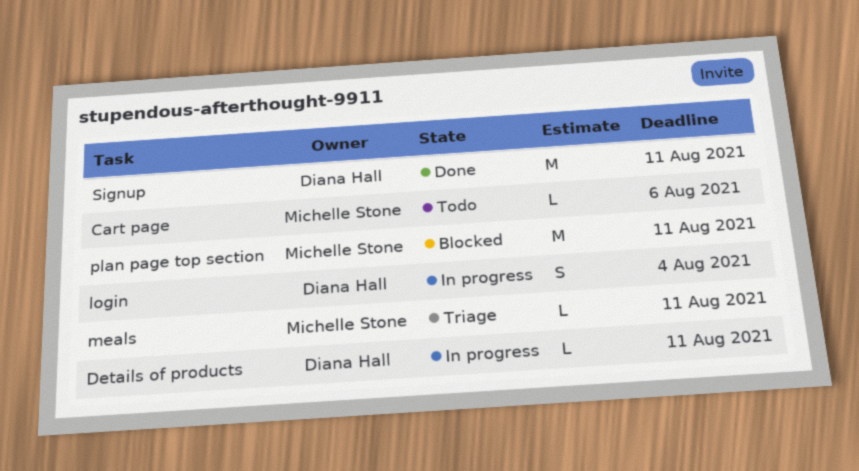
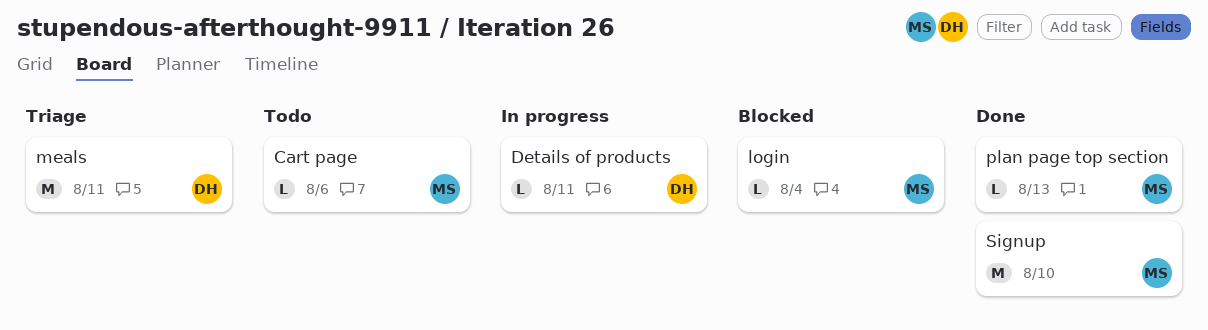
login, status: In progress -> Blocked
login, owner: Diana Hall -> Michelle Stone
login, estimate: S -> L
meals, owner: Michelle Stone -> Diana Hall
meals, estimate: L -> M
plan page top section, status: Blocked -> Done
plan page top section, estimate: M -> L
plan page top section, due: Aug 11 -> Aug 13
Signup, owner: Diana Hall -> Michelle Stone
Signup, due: Aug 11 -> Aug 10

